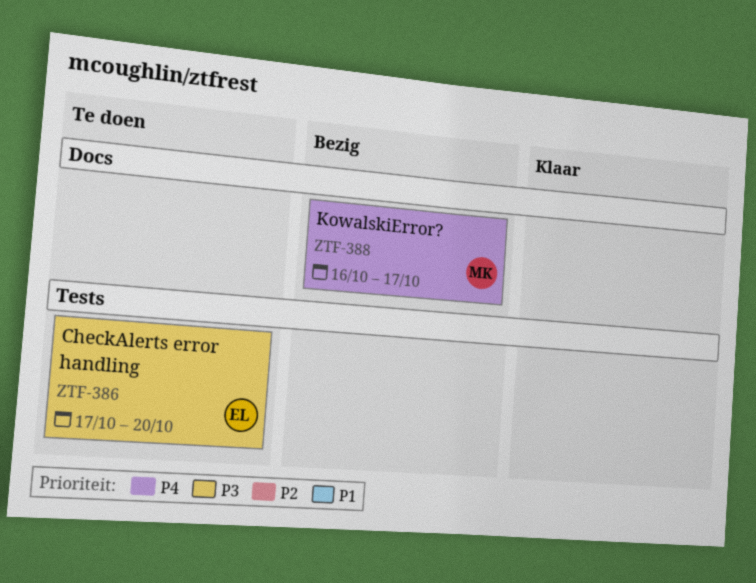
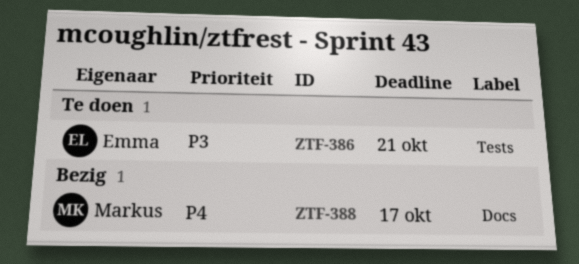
ZTF-386, due: Oct 20 -> Oct 21

